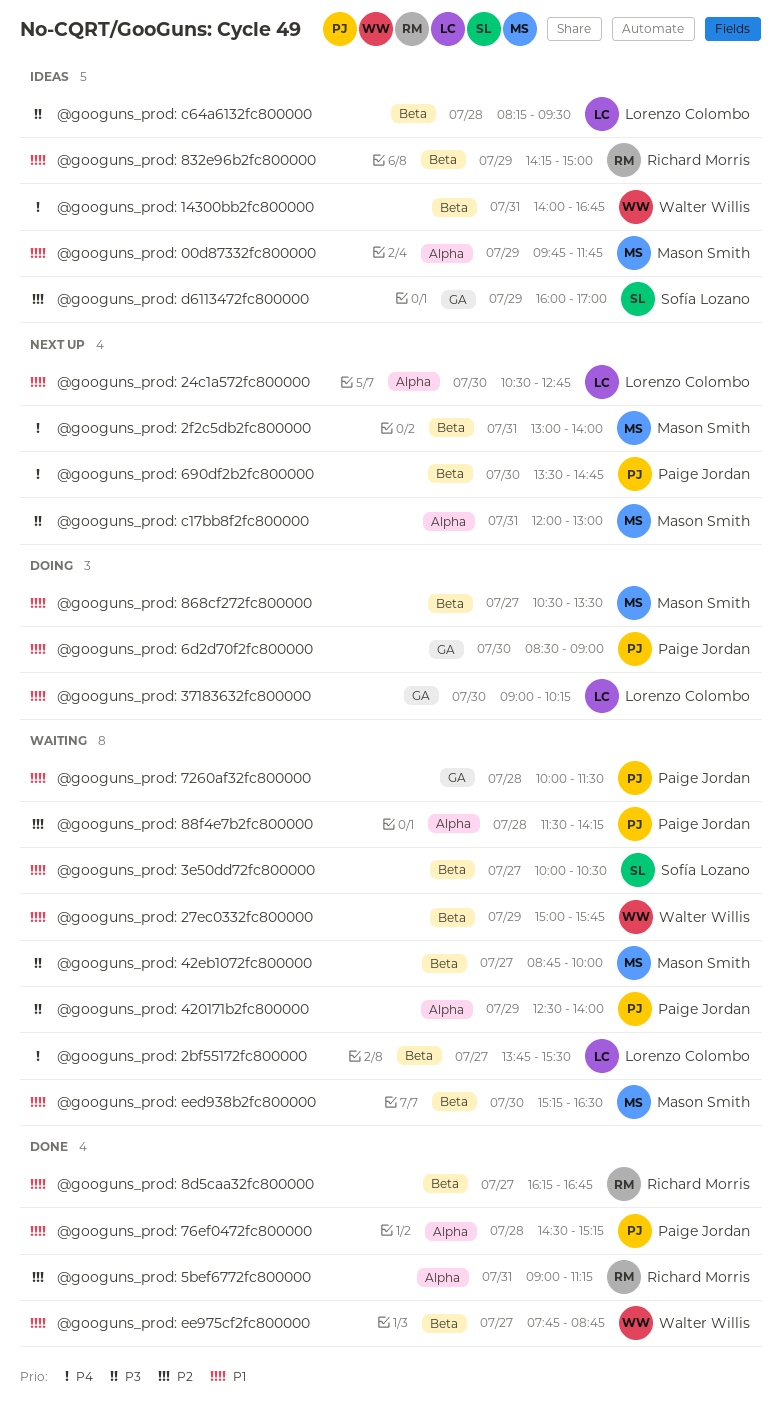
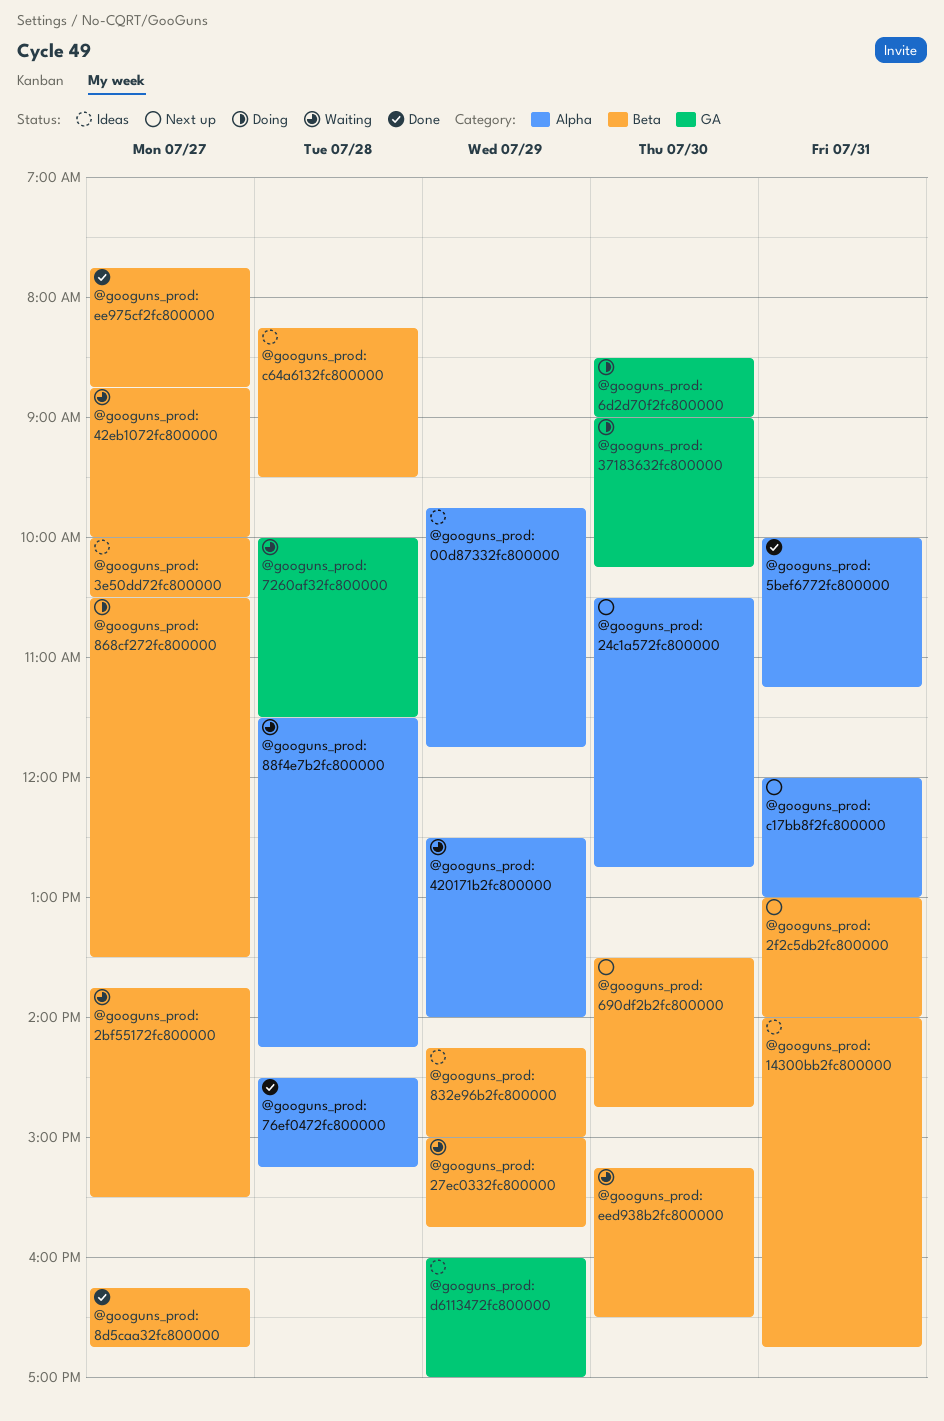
@googuns_prod: 3e50dd72fc800000, status: Waiting -> Ideas
@googuns_prod: 5bef6772fc800000, begins: 09:00 -> 10:00

